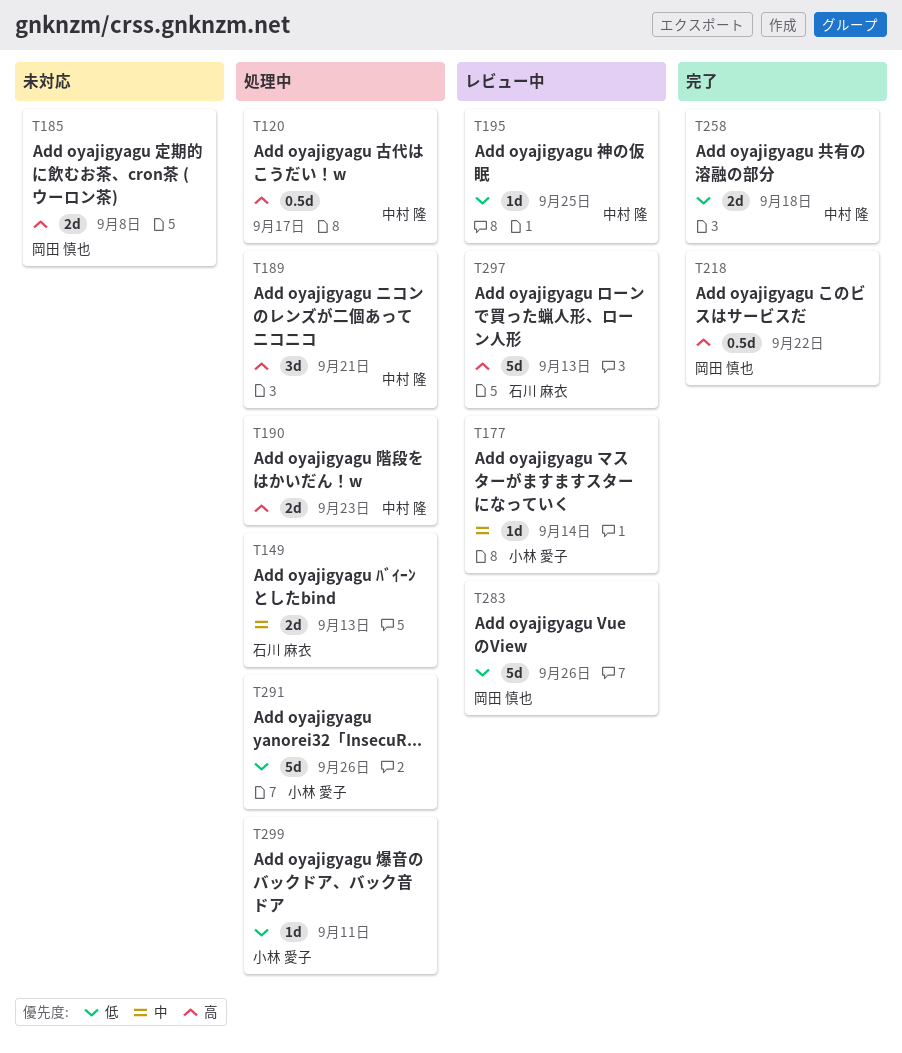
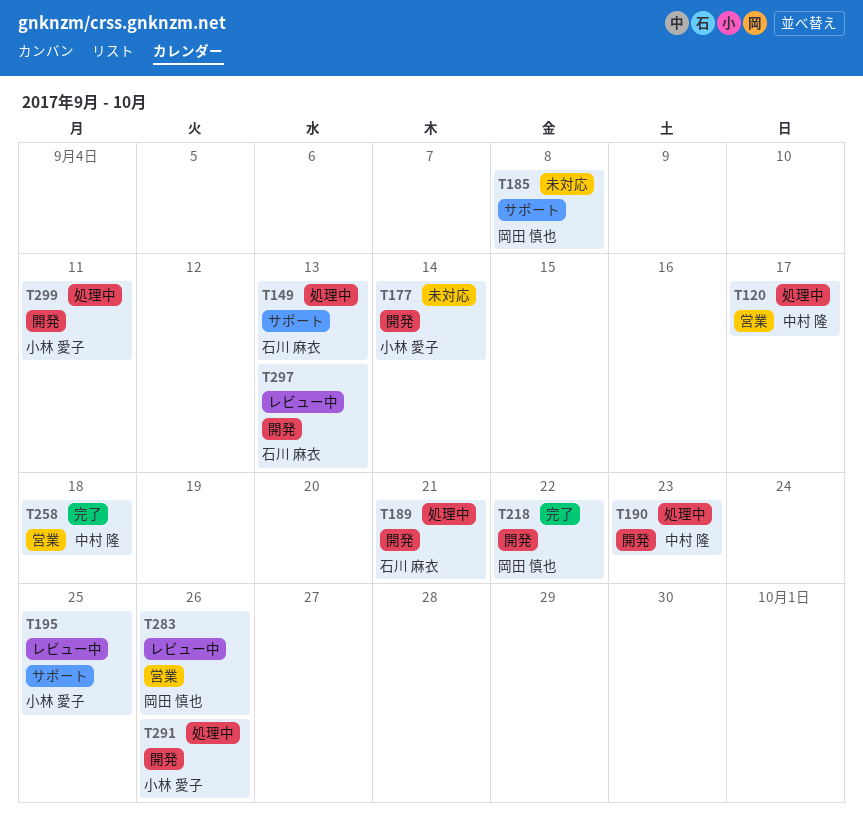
T177, status: レビュー中 -> 未対応
T189, owner: 中村 隆 -> 石川 麻衣
T195, owner: 中村 隆 -> 小林 愛子

